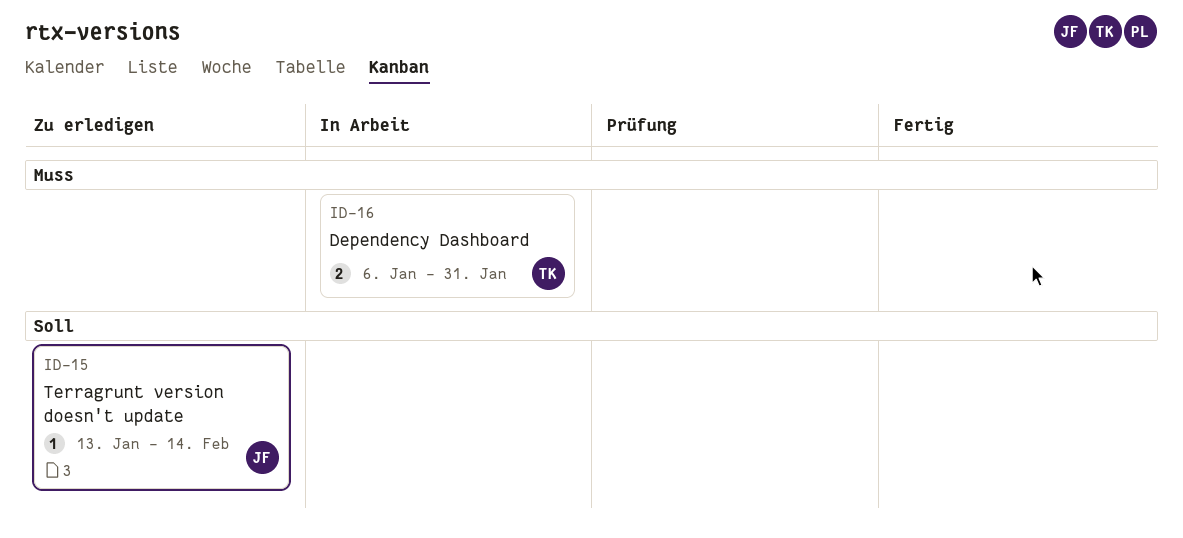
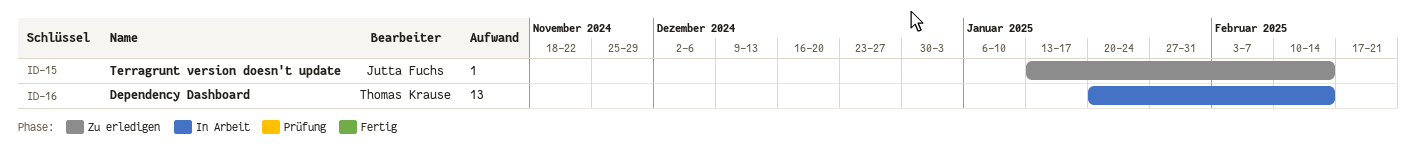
ID-16, estimate: 2 -> 13
ID-16, start: Jan 6 -> Jan 20
ID-16, due: Jan 31 -> Feb 14

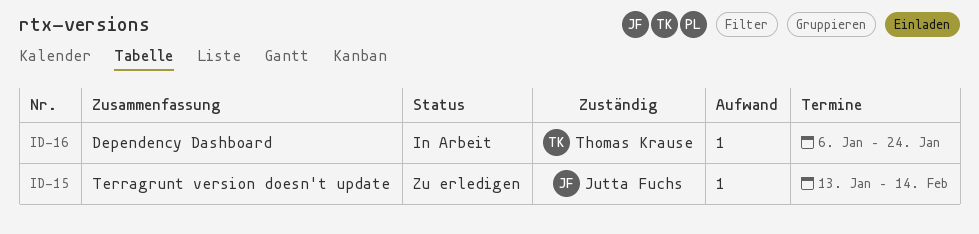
ID-16, estimate: 13 -> 1
ID-16, start: Jan 20 -> Jan 6
ID-16, due: Feb 14 -> Jan 24

